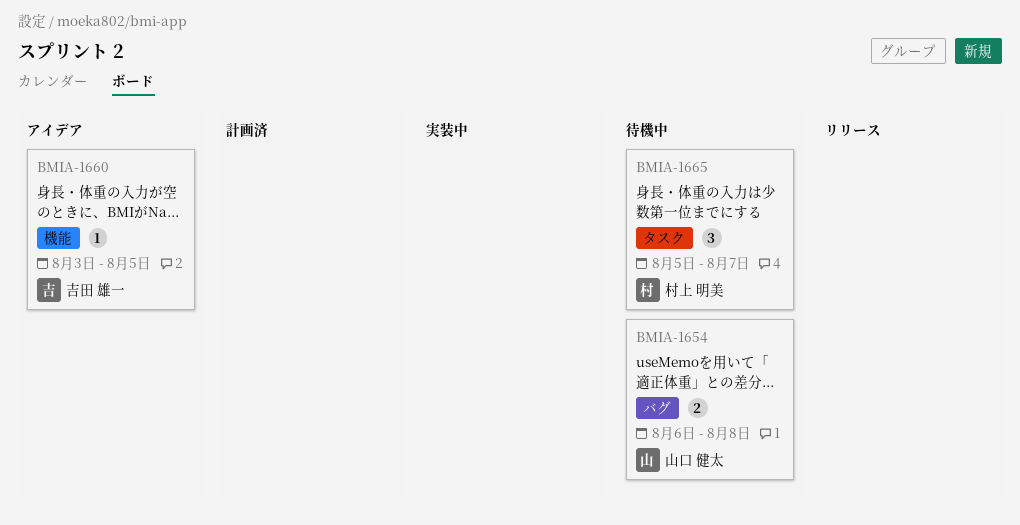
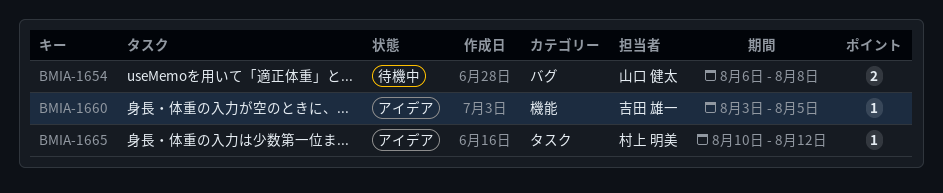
BMIA-1665, status: 待機中 -> アイデア
BMIA-1665, estimate: 3 -> 1
BMIA-1665, start: Aug 5 -> Aug 10
BMIA-1665, due: Aug 7 -> Aug 12

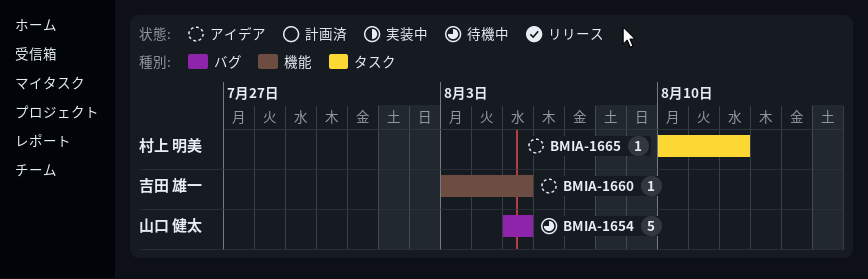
BMIA-1654, estimate: 2 -> 5
BMIA-1654, start: Aug 6 -> Aug 5
BMIA-1654, due: Aug 8 -> Aug 5

